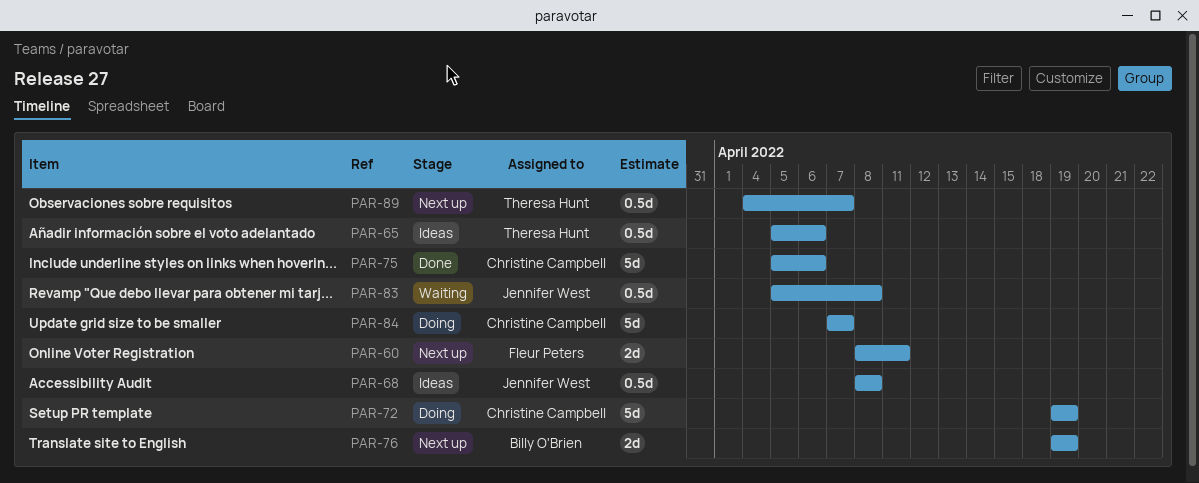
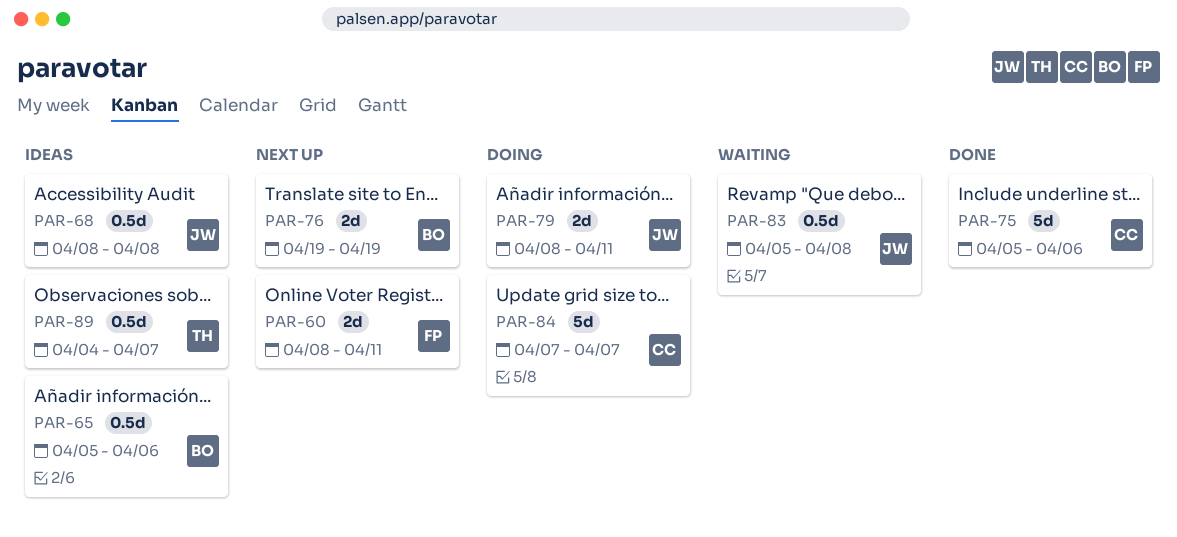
PAR-65, owner: Theresa Hunt -> Billy O'Brien
PAR-72: present -> none
PAR-79: none -> present
PAR-89, status: Next up -> Ideas

